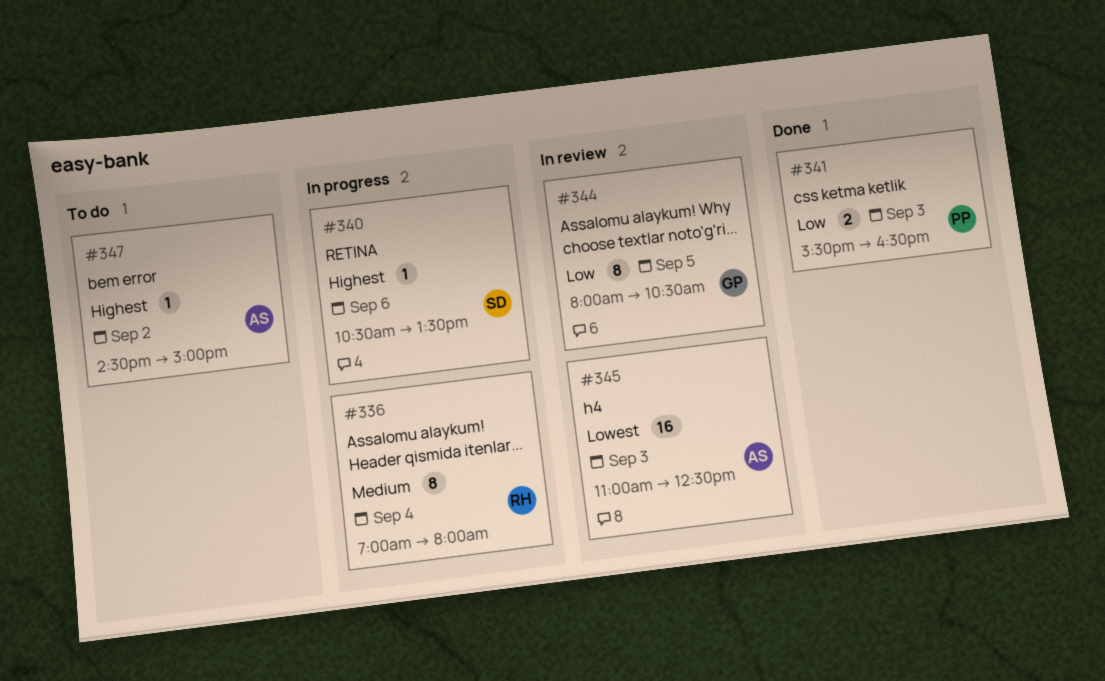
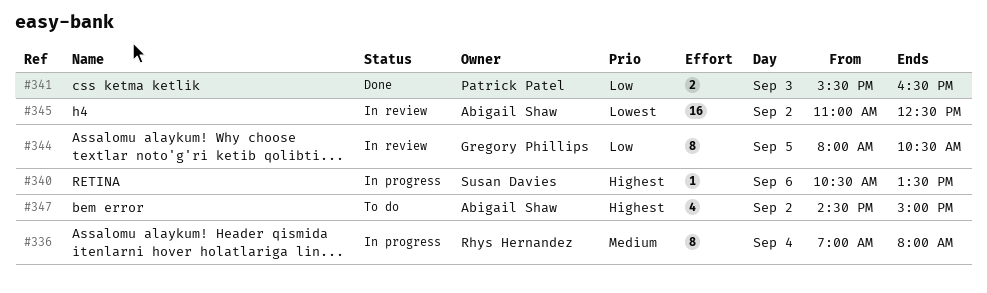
#345, day: Sep 3 -> Sep 2
#347, estimate: 1 -> 4

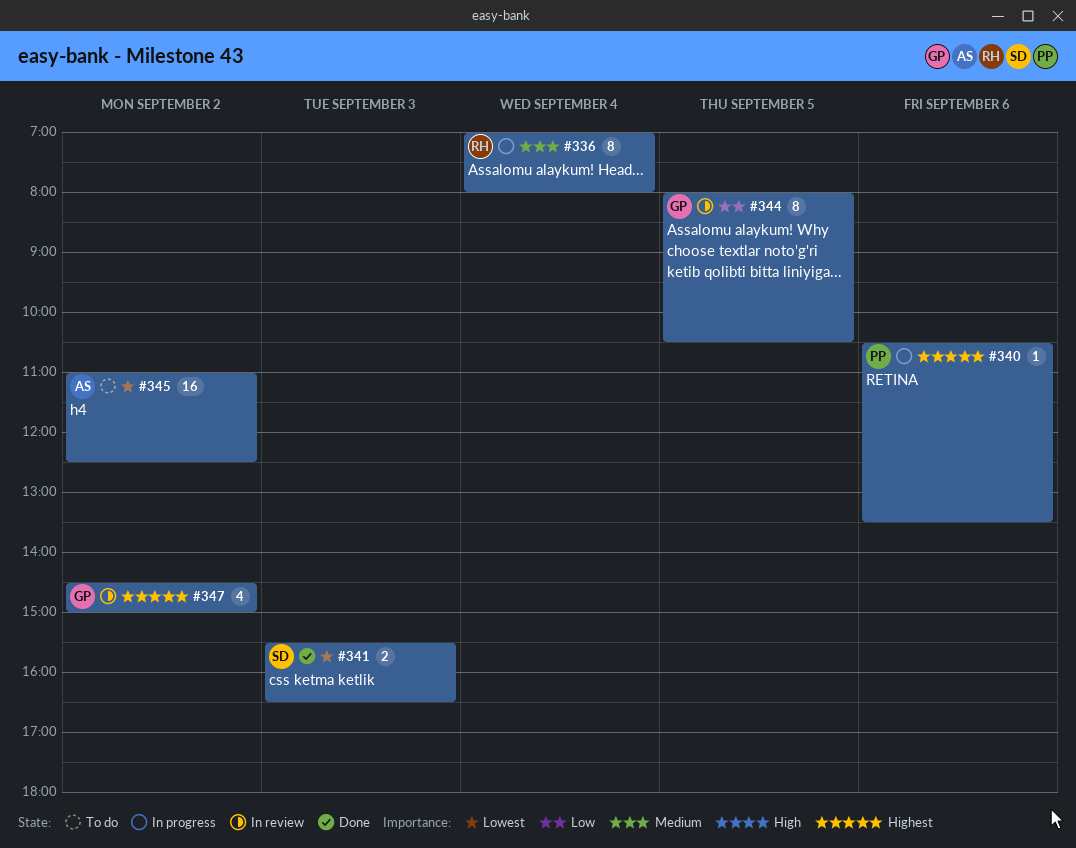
#340, owner: Susan Davies -> Patrick Patel
#341, owner: Patrick Patel -> Susan Davies
#341, priority: Low -> Lowest
#345, status: In review -> To do
#347, status: To do -> In review
#347, owner: Abigail Shaw -> Gregory Phillips

